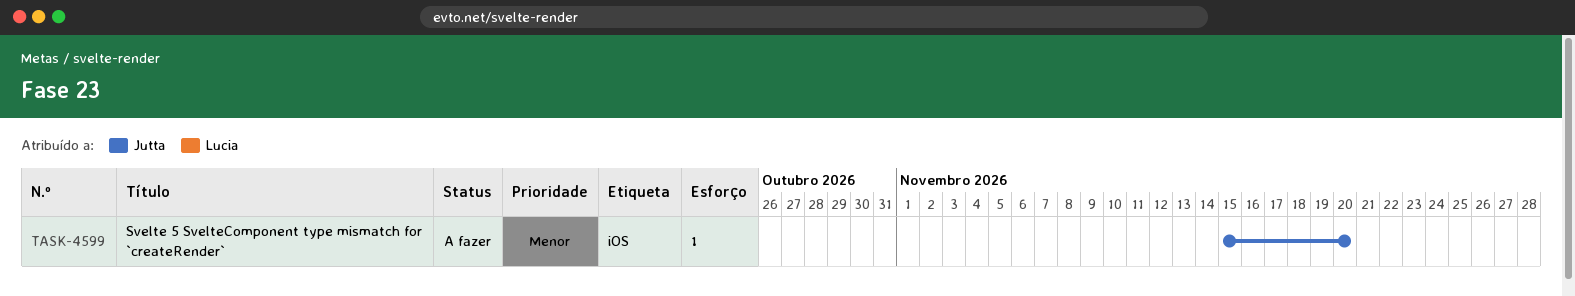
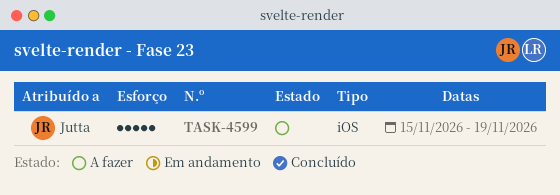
TASK-4599, estimate: 1 -> 5
TASK-4599, due: Nov 20 -> Nov 19

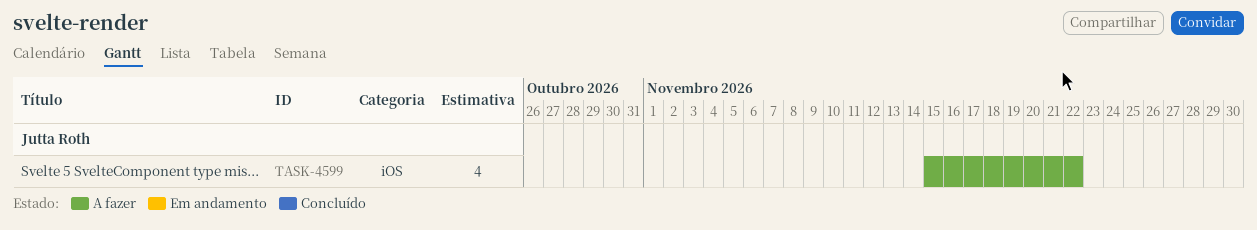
TASK-4599, estimate: 5 -> 4
TASK-4599, due: Nov 19 -> Nov 22

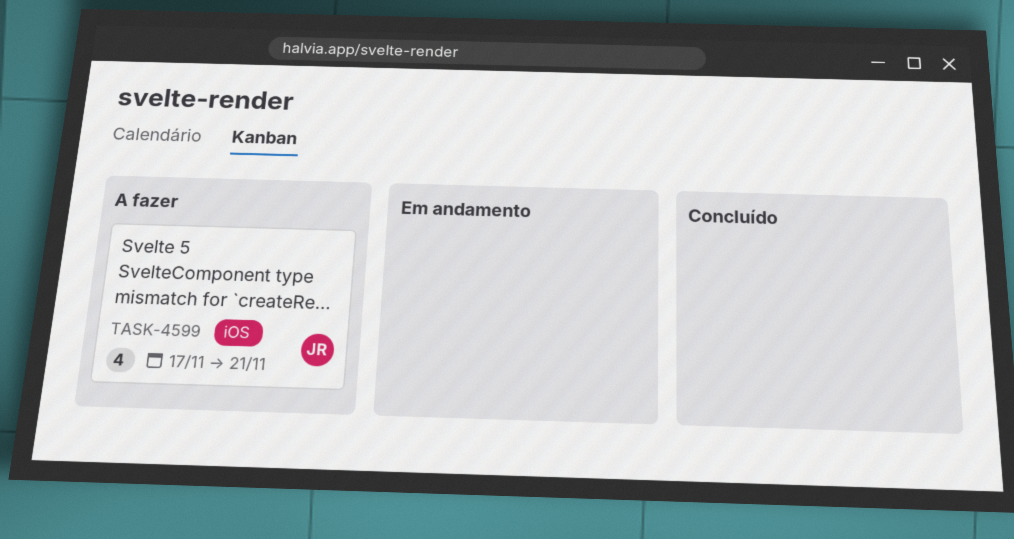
TASK-4599, start: Nov 15 -> Nov 17
TASK-4599, due: Nov 22 -> Nov 21

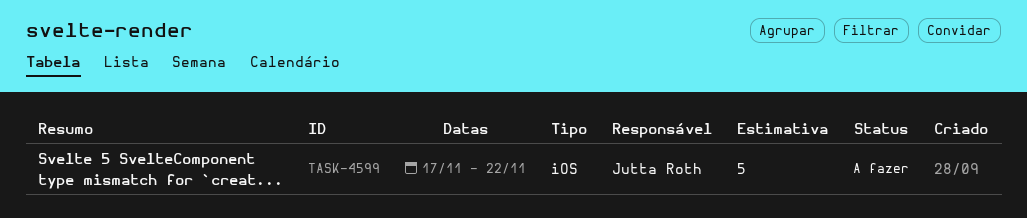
TASK-4599, estimate: 4 -> 5
TASK-4599, due: Nov 21 -> Nov 22

